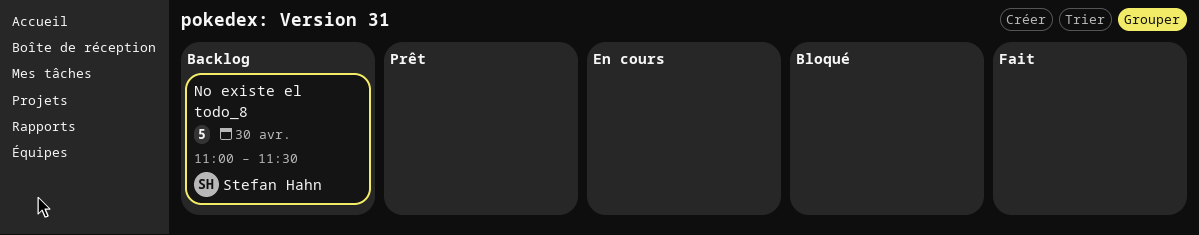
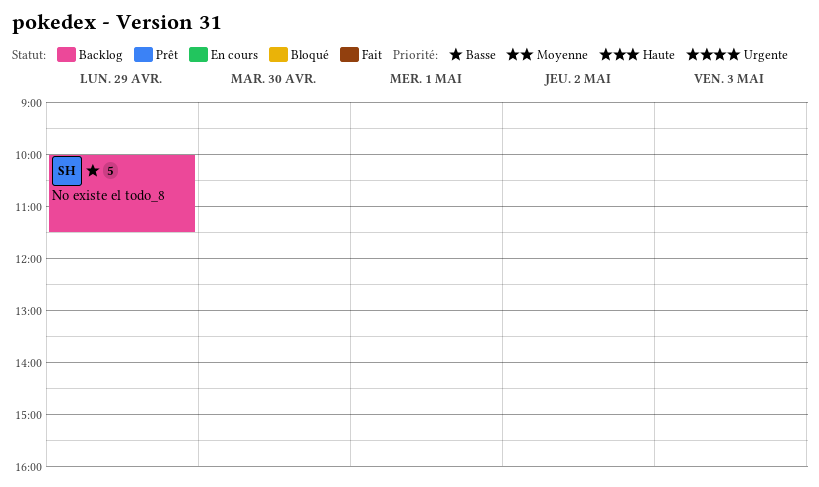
No existe el todo_8, day: Apr 30 -> Apr 29
No existe el todo_8, begins: 11:00 -> 10:00

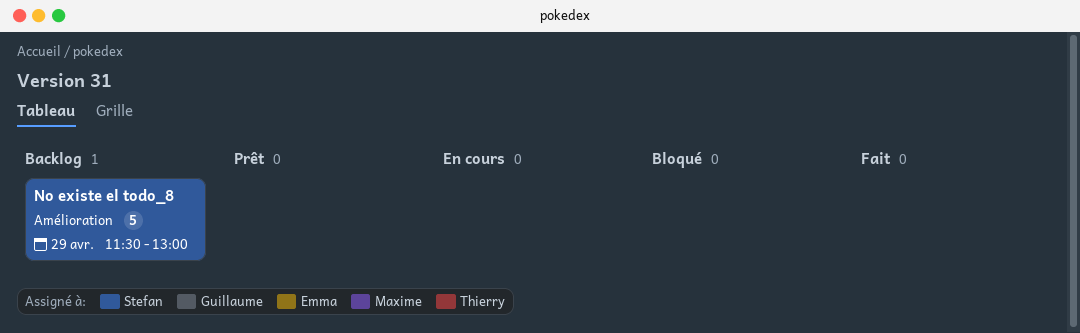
No existe el todo_8, begins: 10:00 -> 11:30
No existe el todo_8, ends: 11:30 -> 13:00

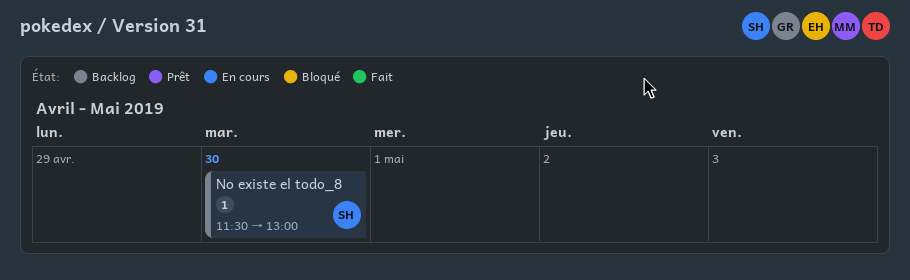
No existe el todo_8, estimate: 5 -> 1
No existe el todo_8, day: Apr 29 -> Apr 30

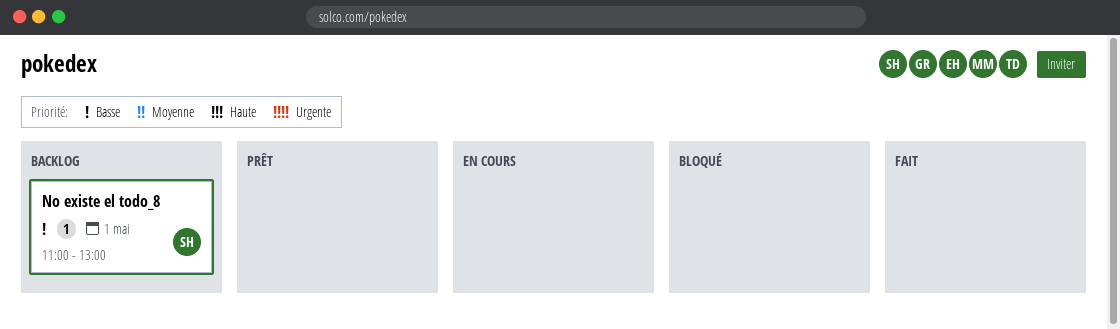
No existe el todo_8, day: Apr 30 -> May 1
No existe el todo_8, begins: 11:30 -> 11:00

